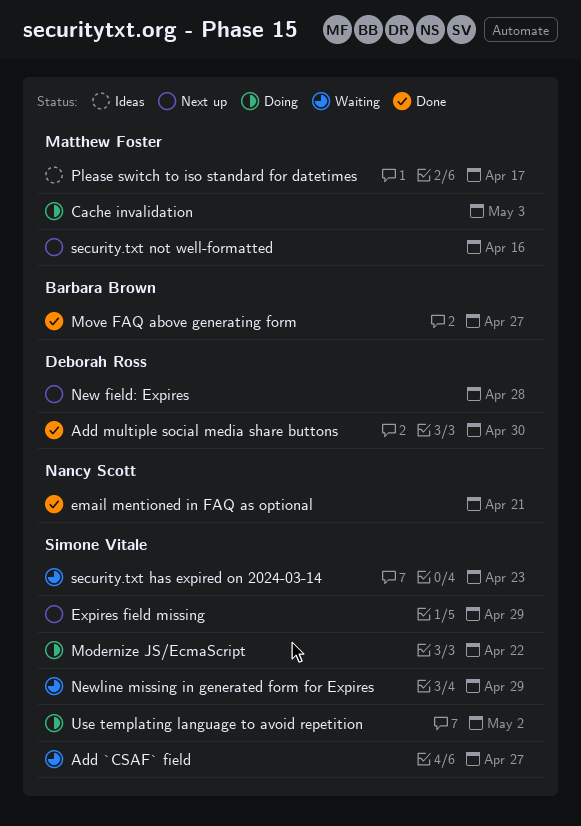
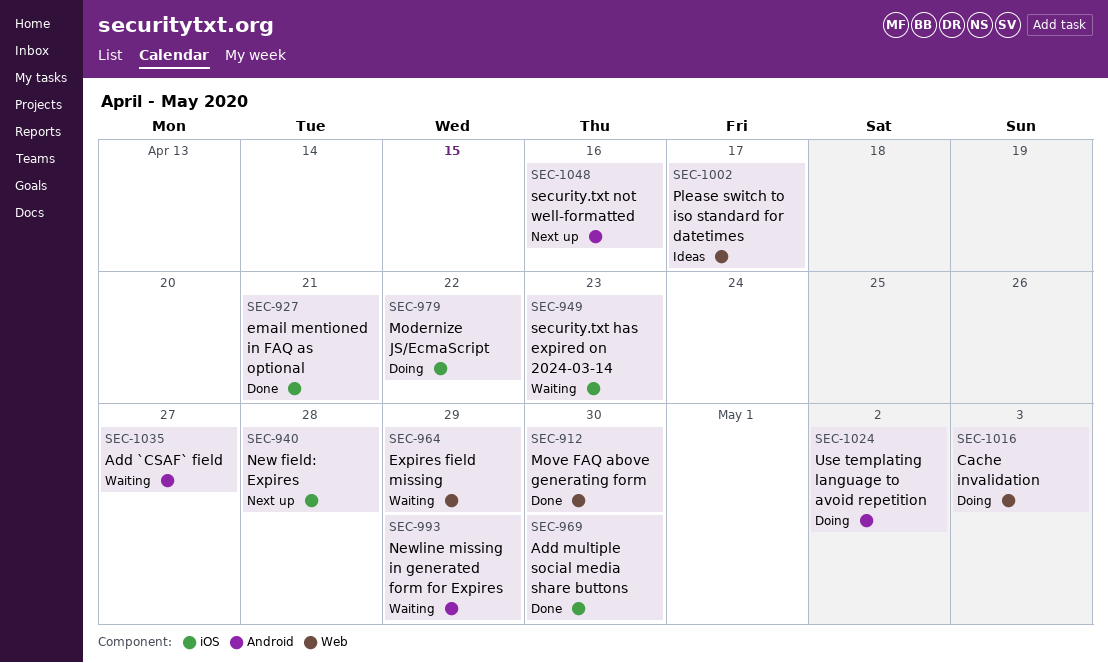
Expires field missing, status: Next up -> Waiting
Move FAQ above generating form, due: Apr 27 -> Apr 30

